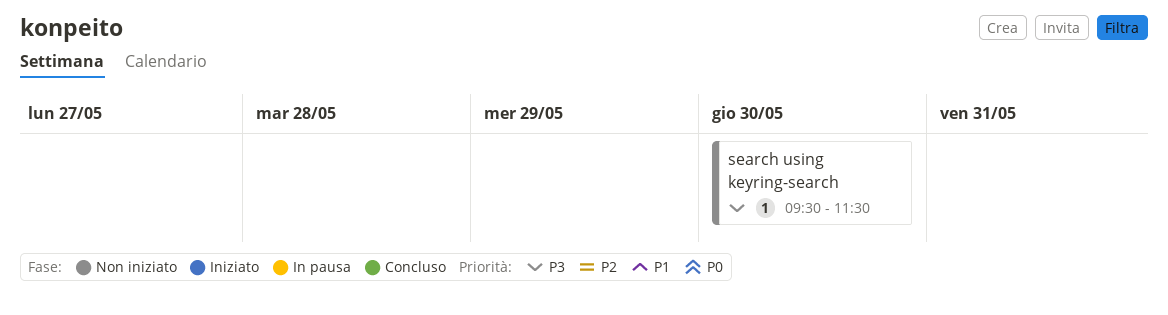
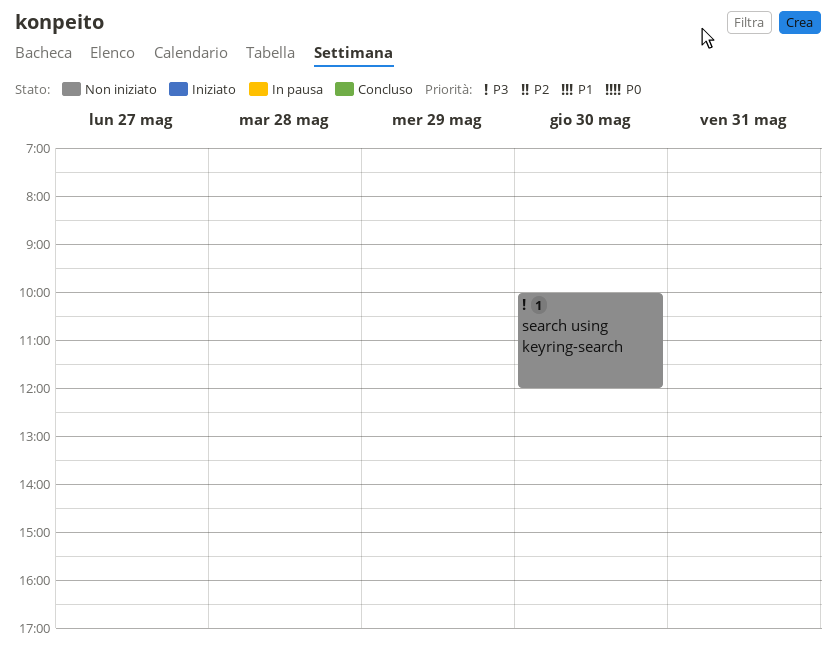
search using keyring-search, begins: 09:30 -> 10:00
search using keyring-search, ends: 11:30 -> 12:00

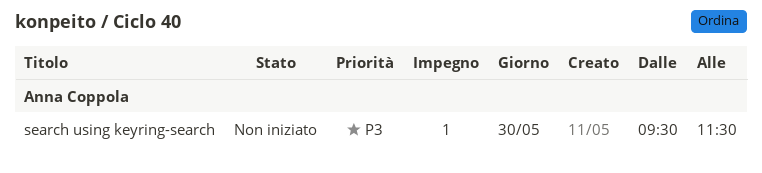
search using keyring-search, begins: 10:00 -> 09:30
search using keyring-search, ends: 12:00 -> 11:30

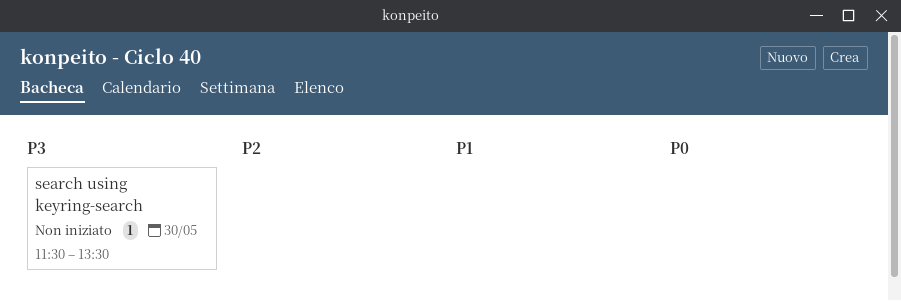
search using keyring-search, begins: 09:30 -> 11:30
search using keyring-search, ends: 11:30 -> 13:30

